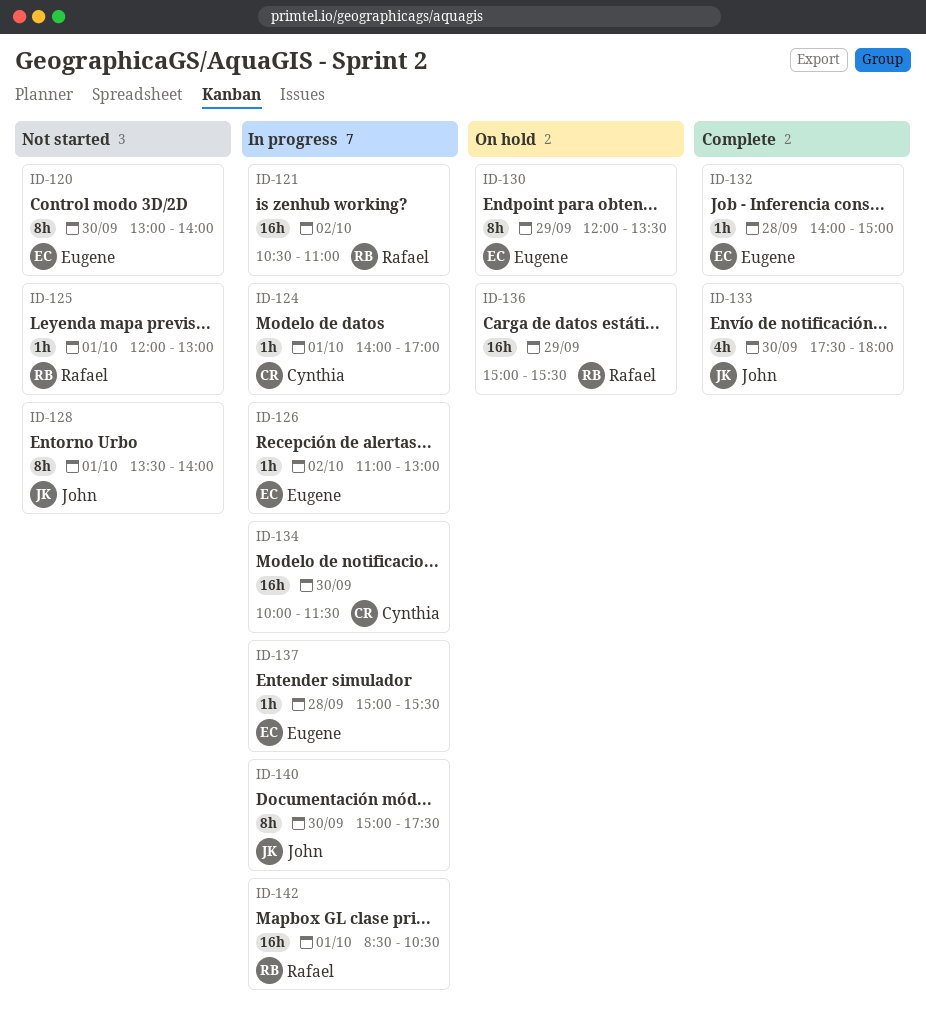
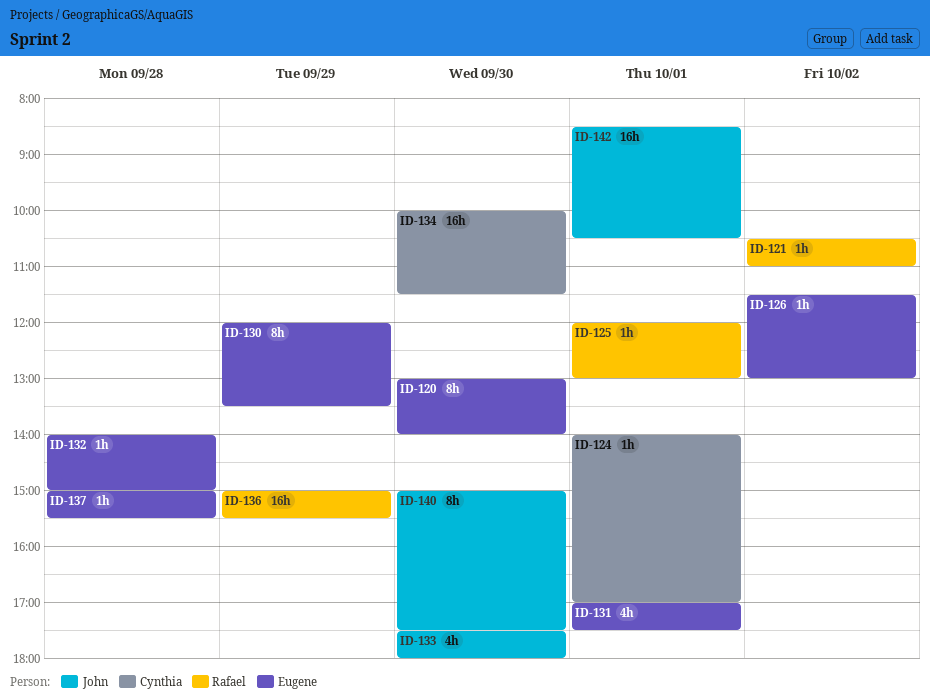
ID-121, estimate: 16h -> 1h
ID-126, begins: 11:00 -> 11:30
ID-128: present -> none
ID-131: none -> present
ID-142, owner: Rafael -> John

